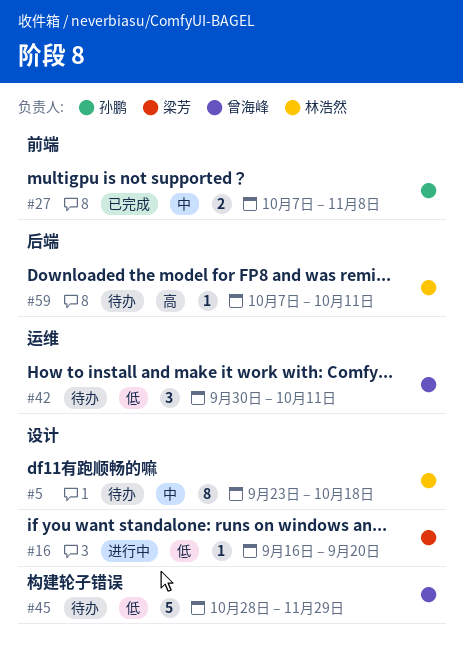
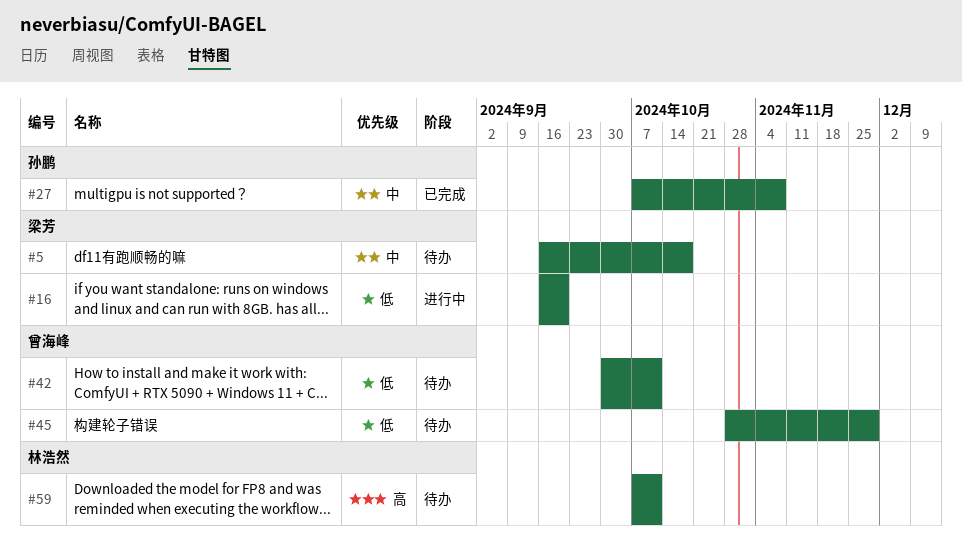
#5, owner: 林浩然 -> 梁芳
#5, start: Sep 23 -> Sep 16

